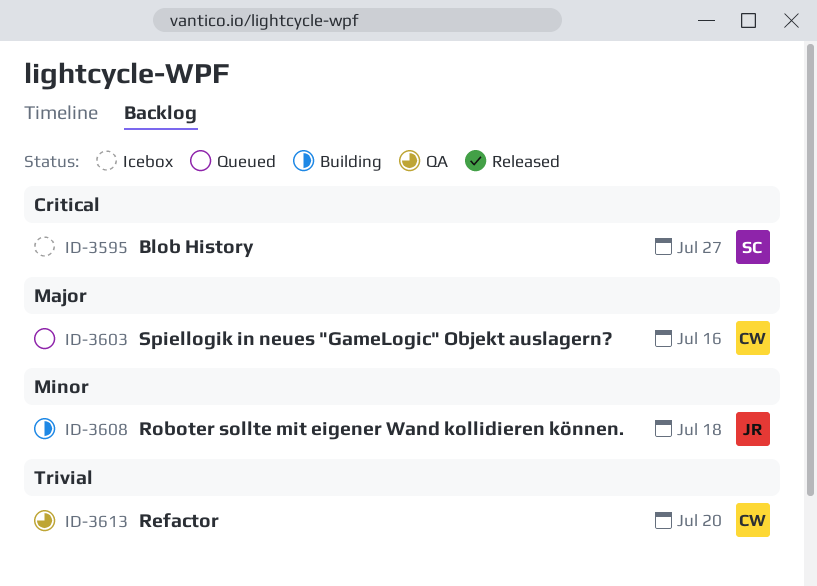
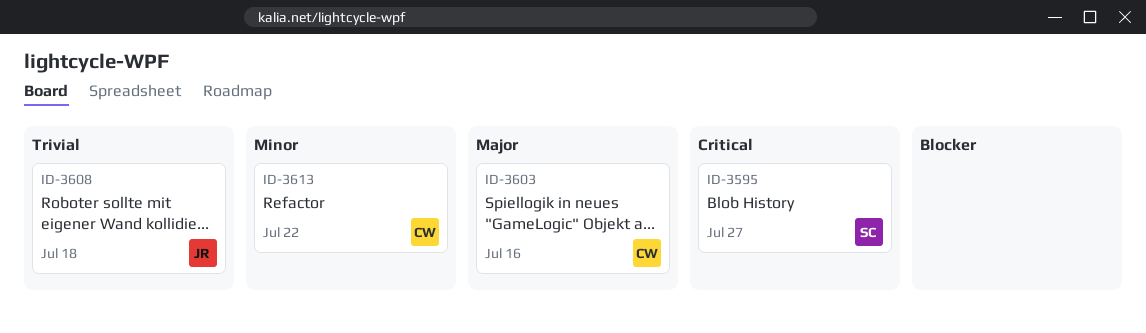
ID-3608, priority: Minor -> Trivial
ID-3613, priority: Trivial -> Minor
ID-3613, due: Jul 20 -> Jul 22

